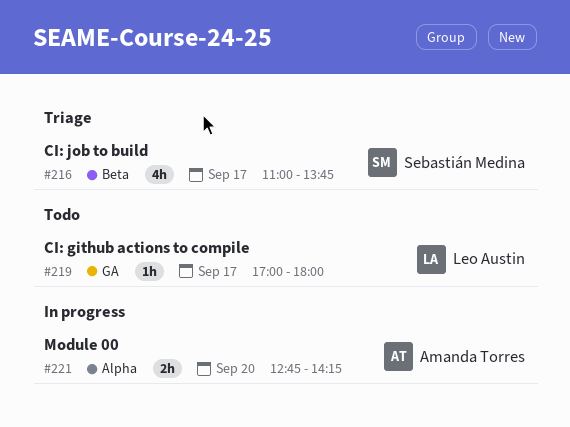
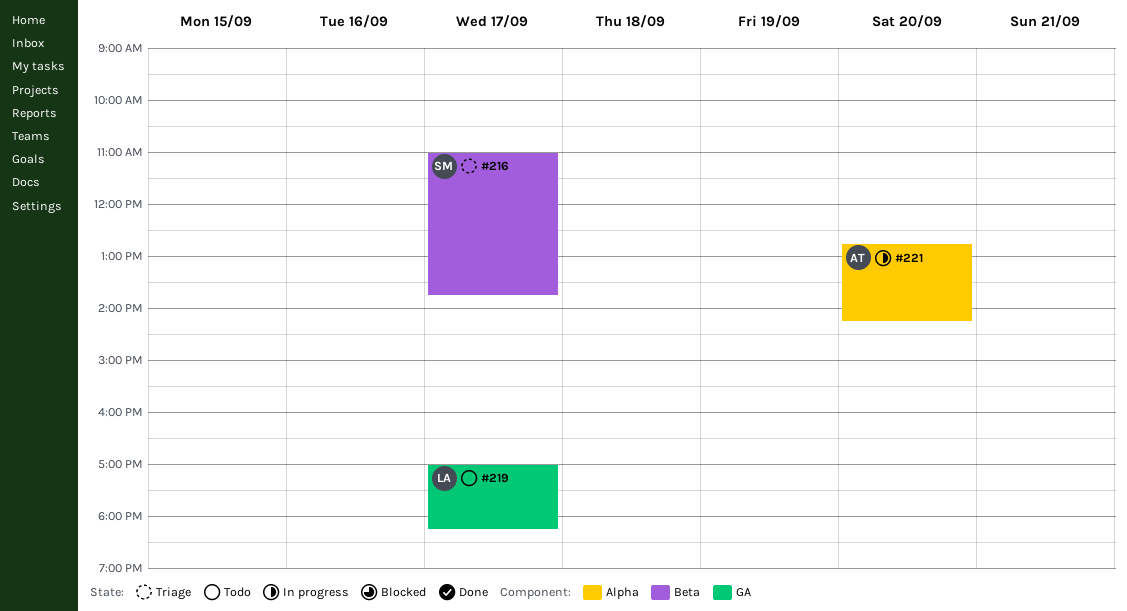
#219, ends: 18:00 -> 18:15

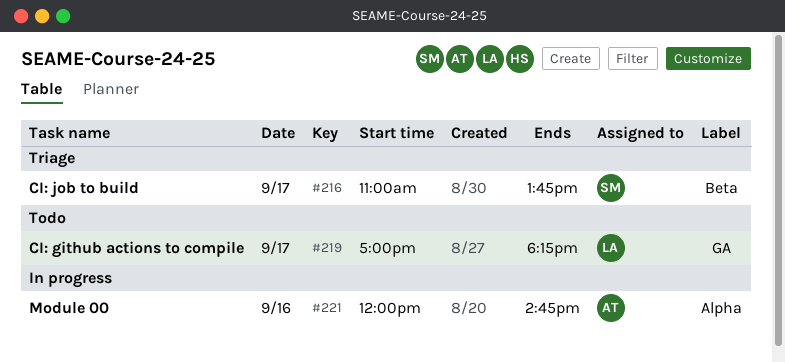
#221, day: Sep 20 -> Sep 16
#221, begins: 12:45 -> 12:00
#221, ends: 14:15 -> 14:45

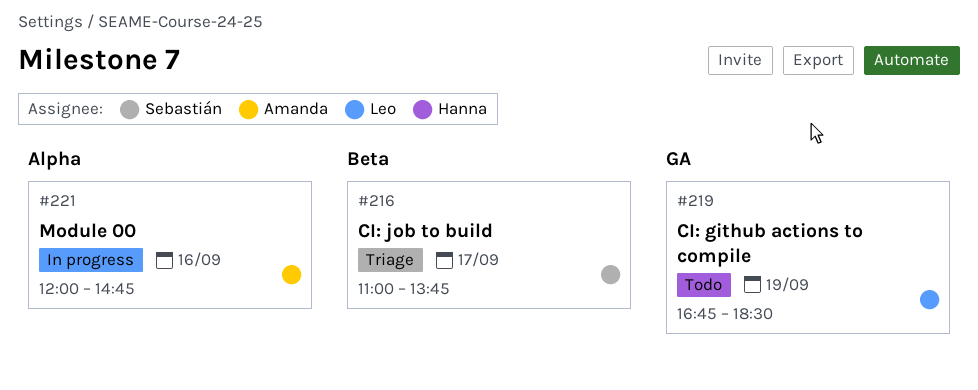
#219, day: Sep 17 -> Sep 19
#219, begins: 17:00 -> 16:45
#219, ends: 18:15 -> 18:30

